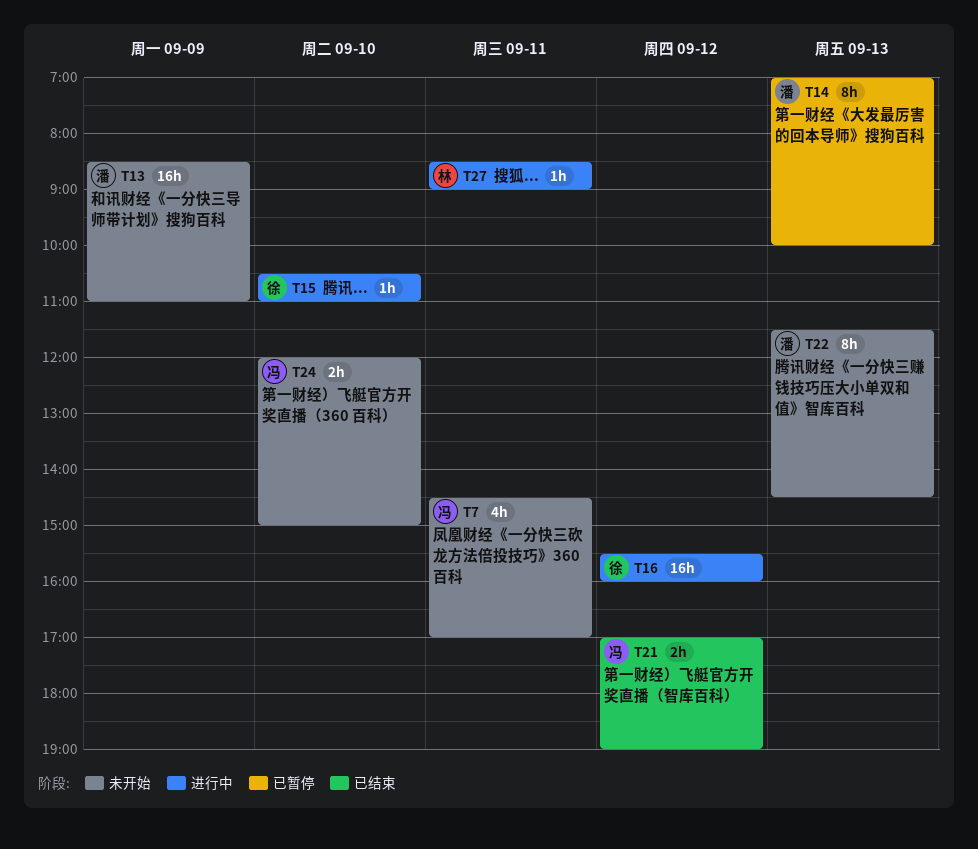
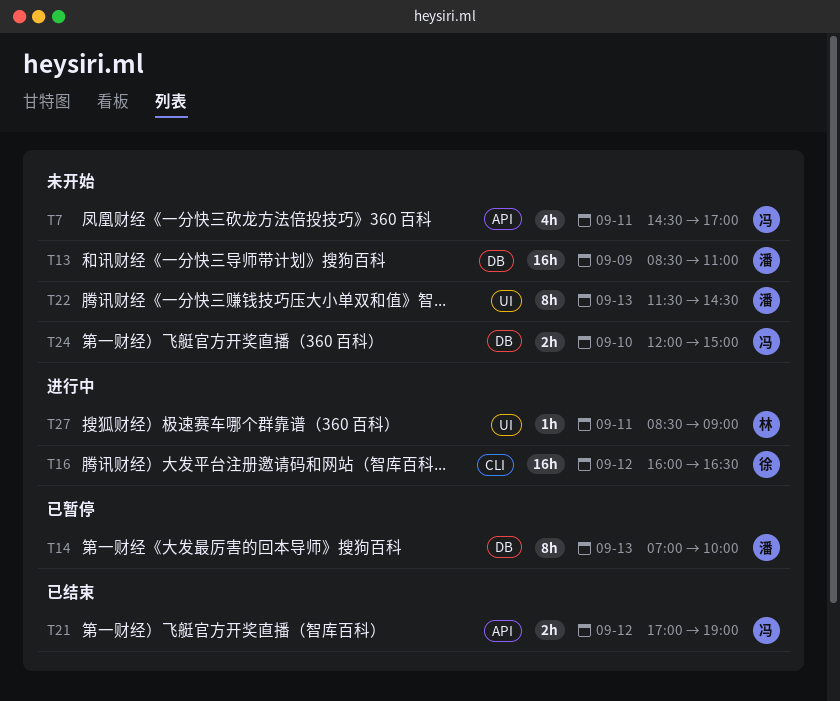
T15: present -> none
T16, begins: 15:30 -> 16:00
T16, ends: 16:00 -> 16:30

